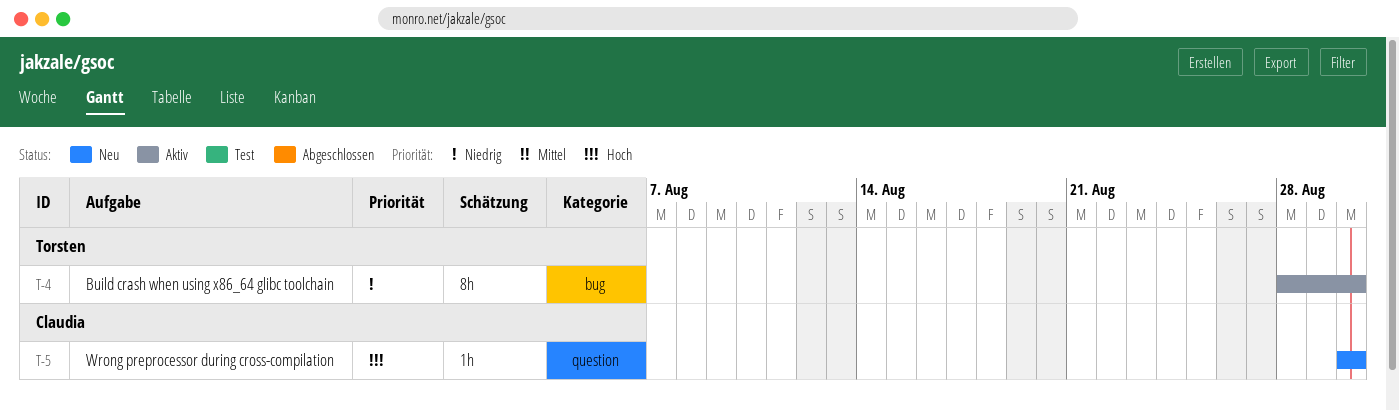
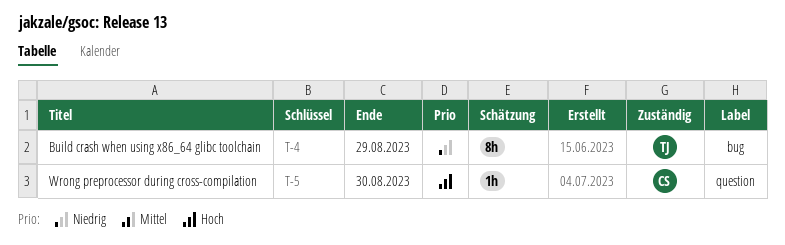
T-4, due: Aug 30 -> Aug 29

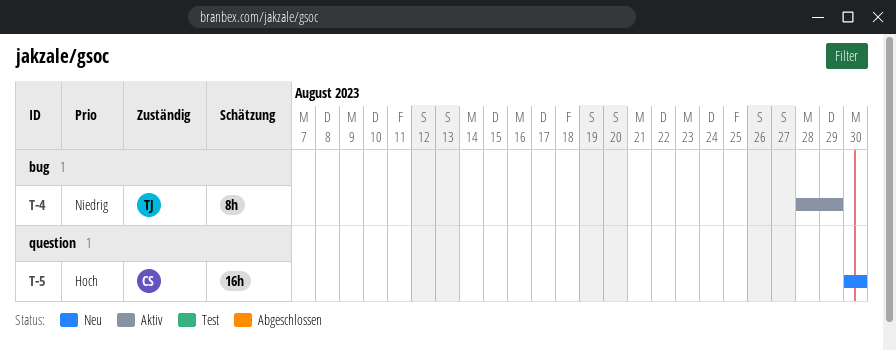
T-5, estimate: 1h -> 16h

